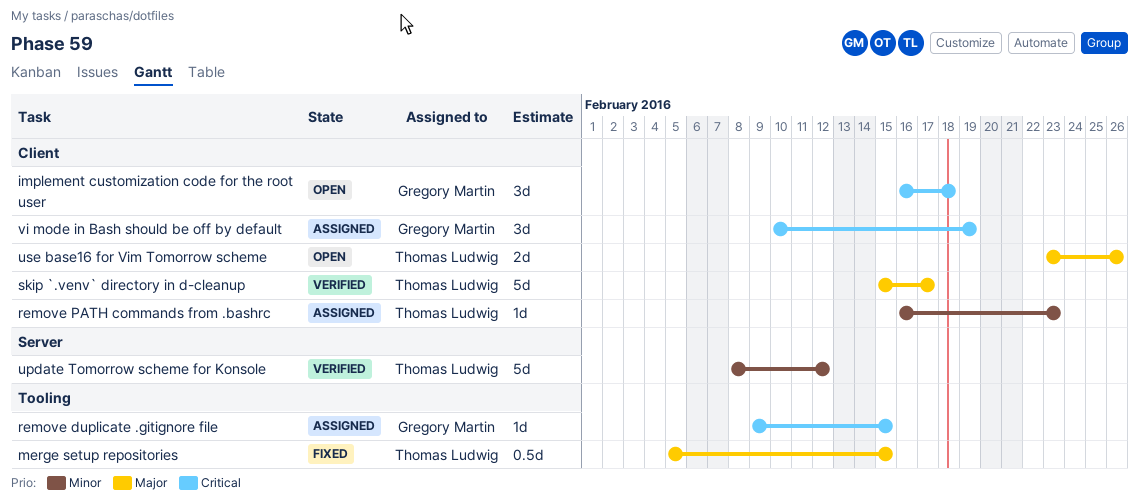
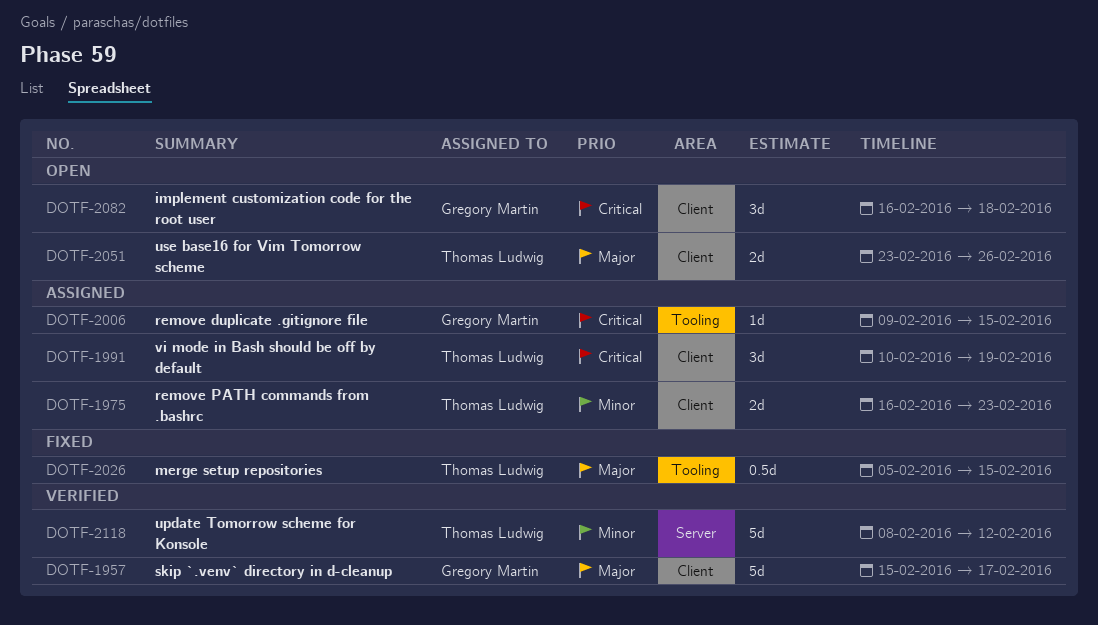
remove PATH commands from .bashrc, estimate: 1d -> 2d
skip `.venv` directory in d-cleanup, owner: Thomas Ludwig -> Gregory Martin
vi mode in Bash should be off by default, owner: Gregory Martin -> Thomas Ludwig

